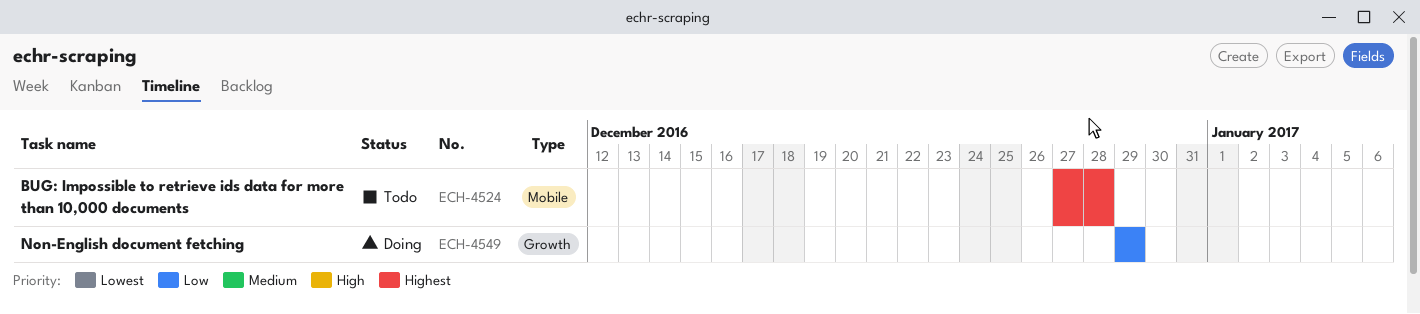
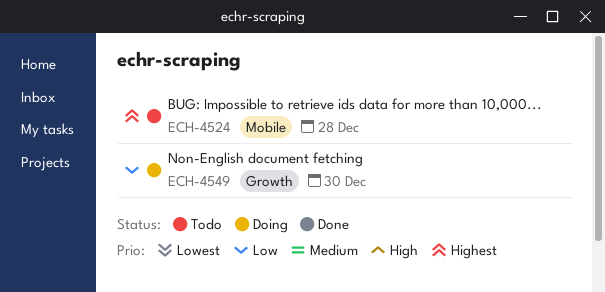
ECH-4549, due: Dec 29 -> Dec 30

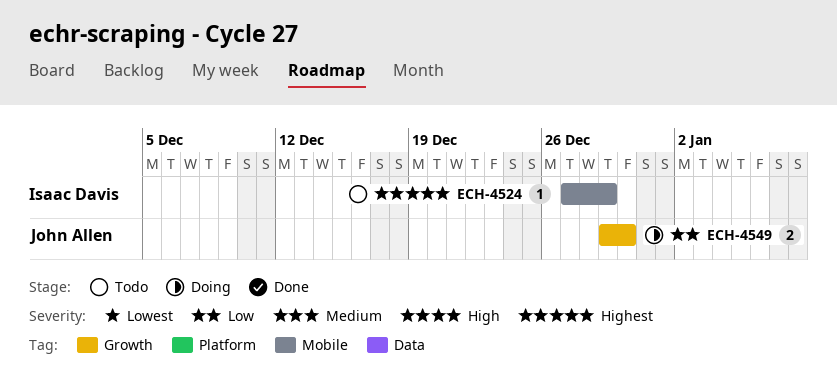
ECH-4524, due: Dec 28 -> Dec 29

